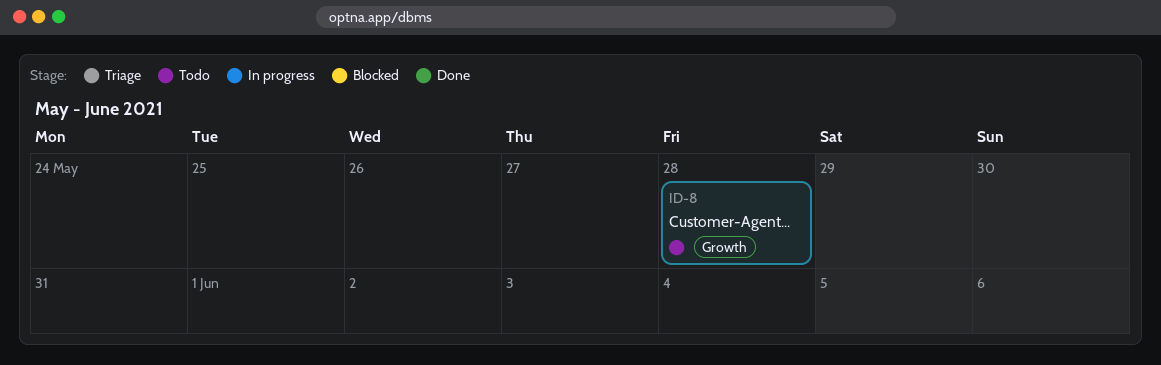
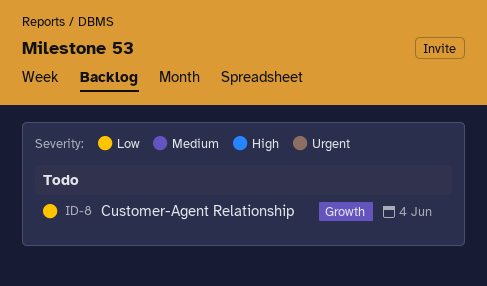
ID-8, due: May 28 -> Jun 4

